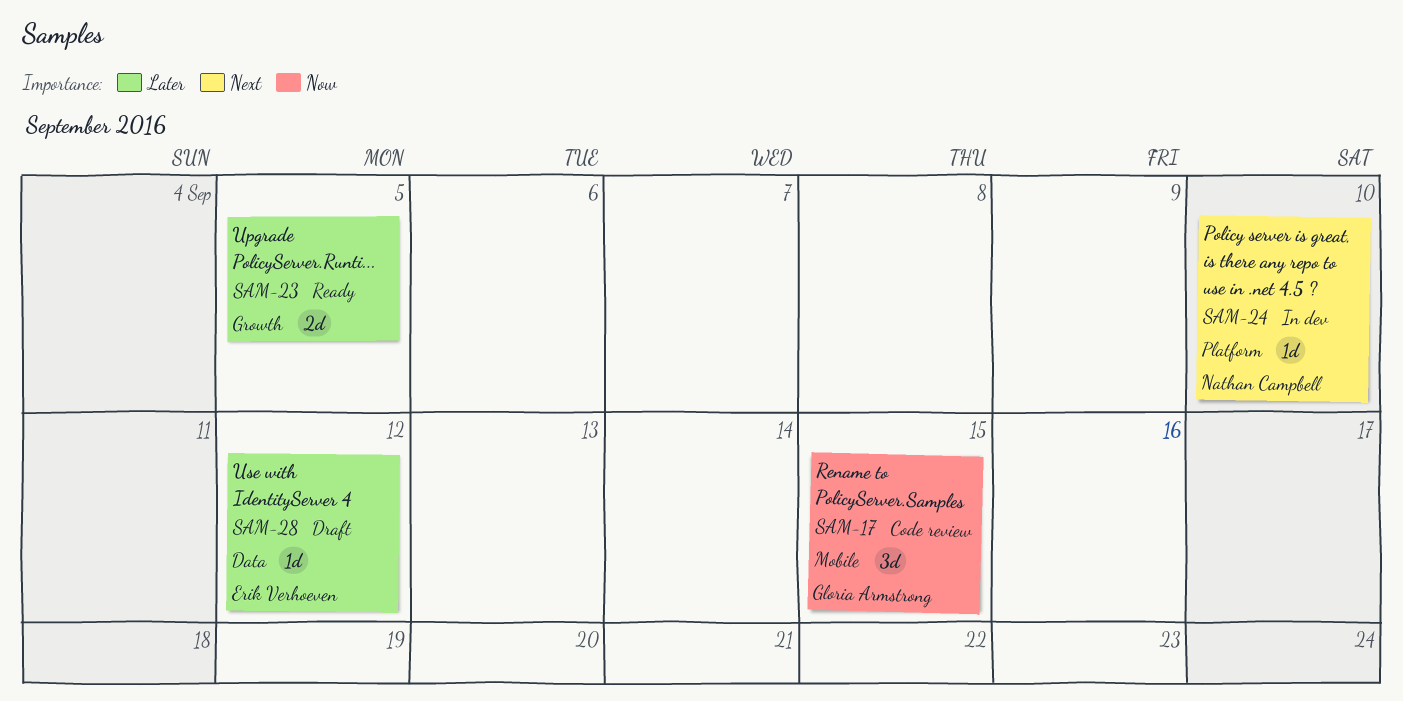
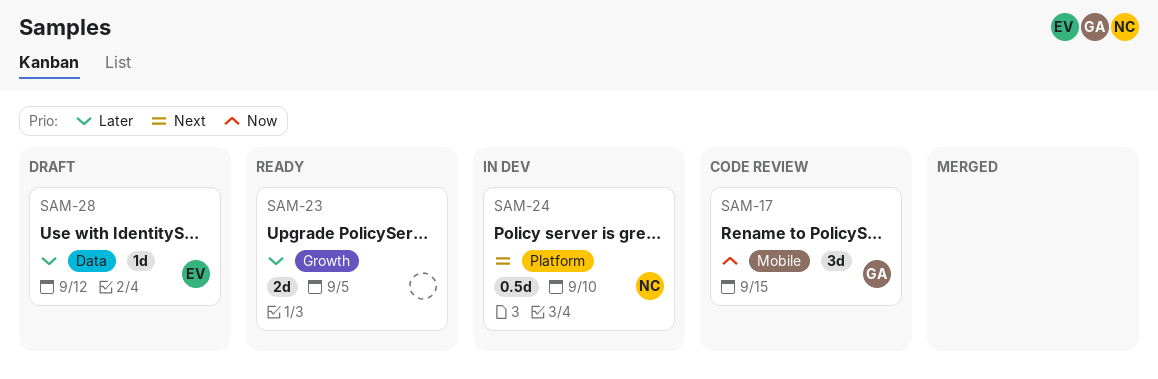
SAM-24, estimate: 1d -> 0.5d

